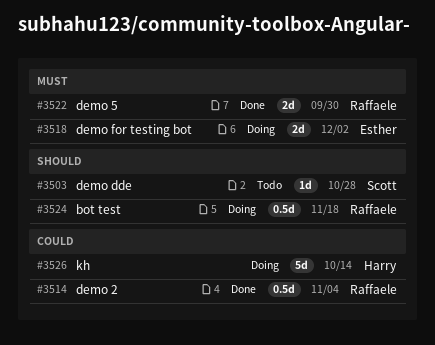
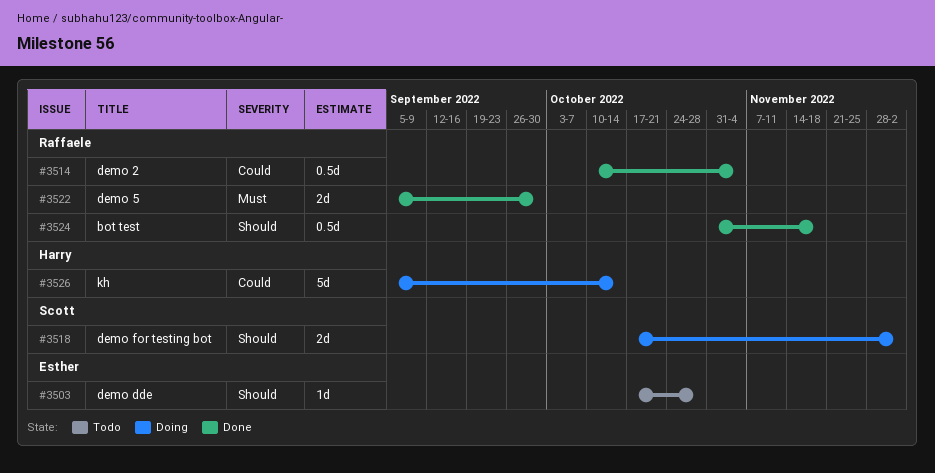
#3503, owner: Scott -> Esther
#3518, owner: Esther -> Scott
#3518, priority: Must -> Should
#3524, status: Doing -> Done

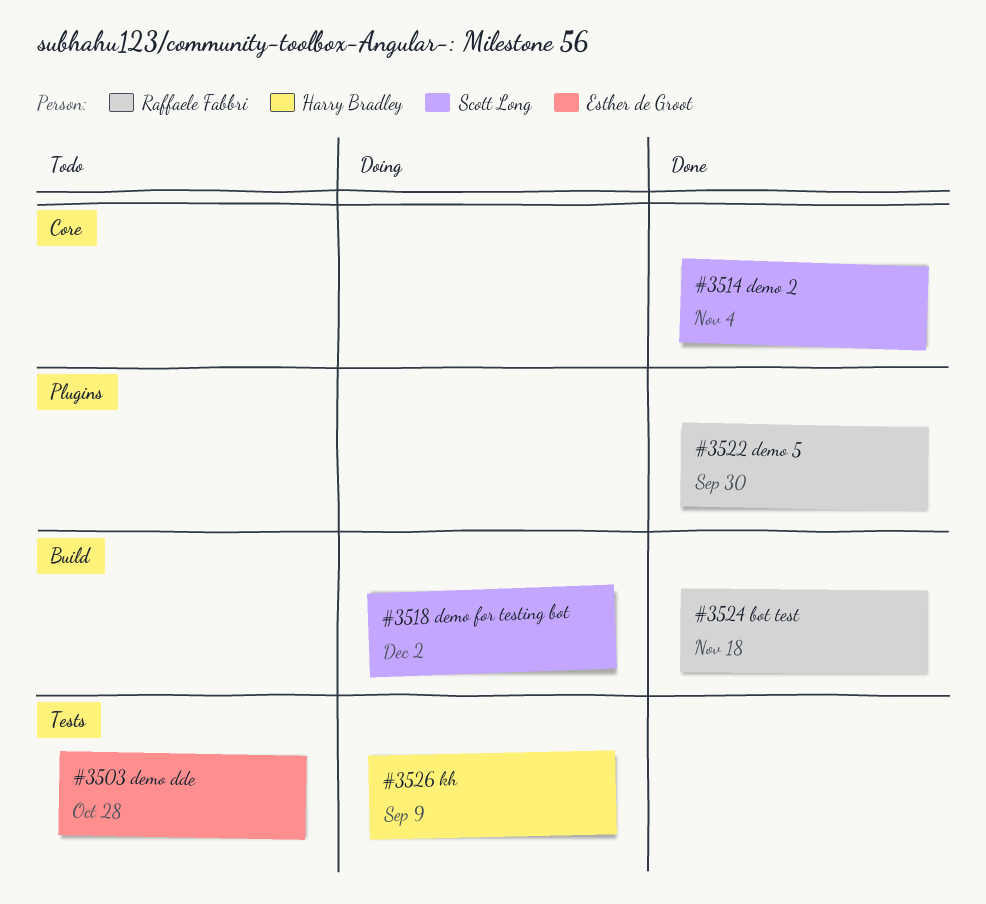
#3514, owner: Raffaele Fabbri -> Scott Long
#3526, due: Oct 14 -> Sep 9

